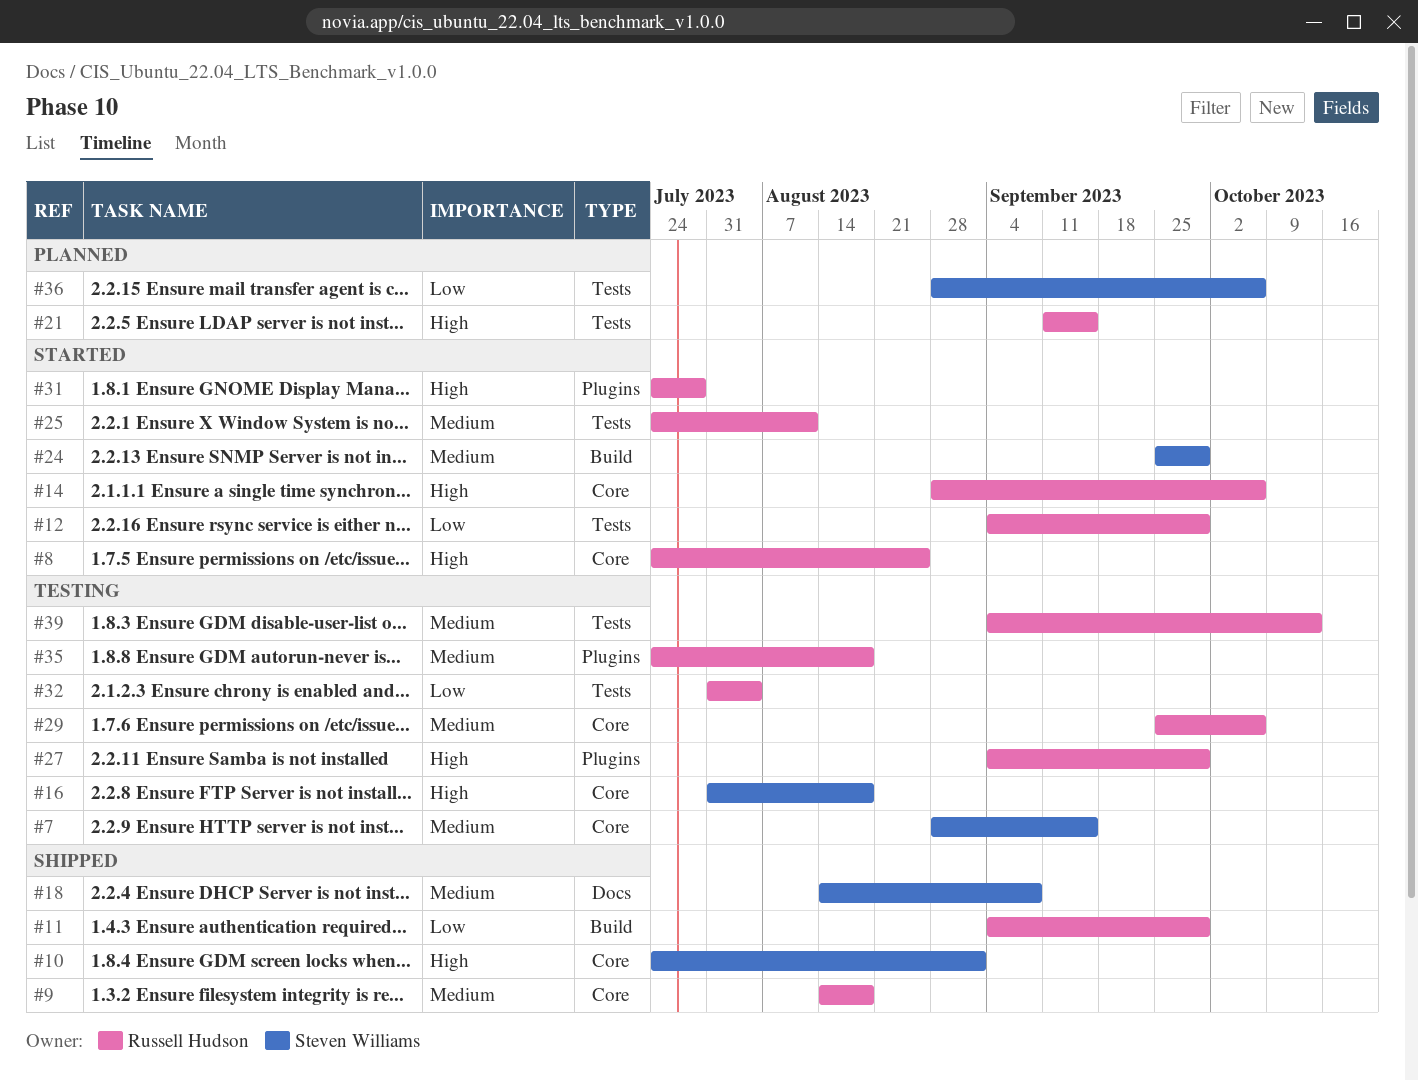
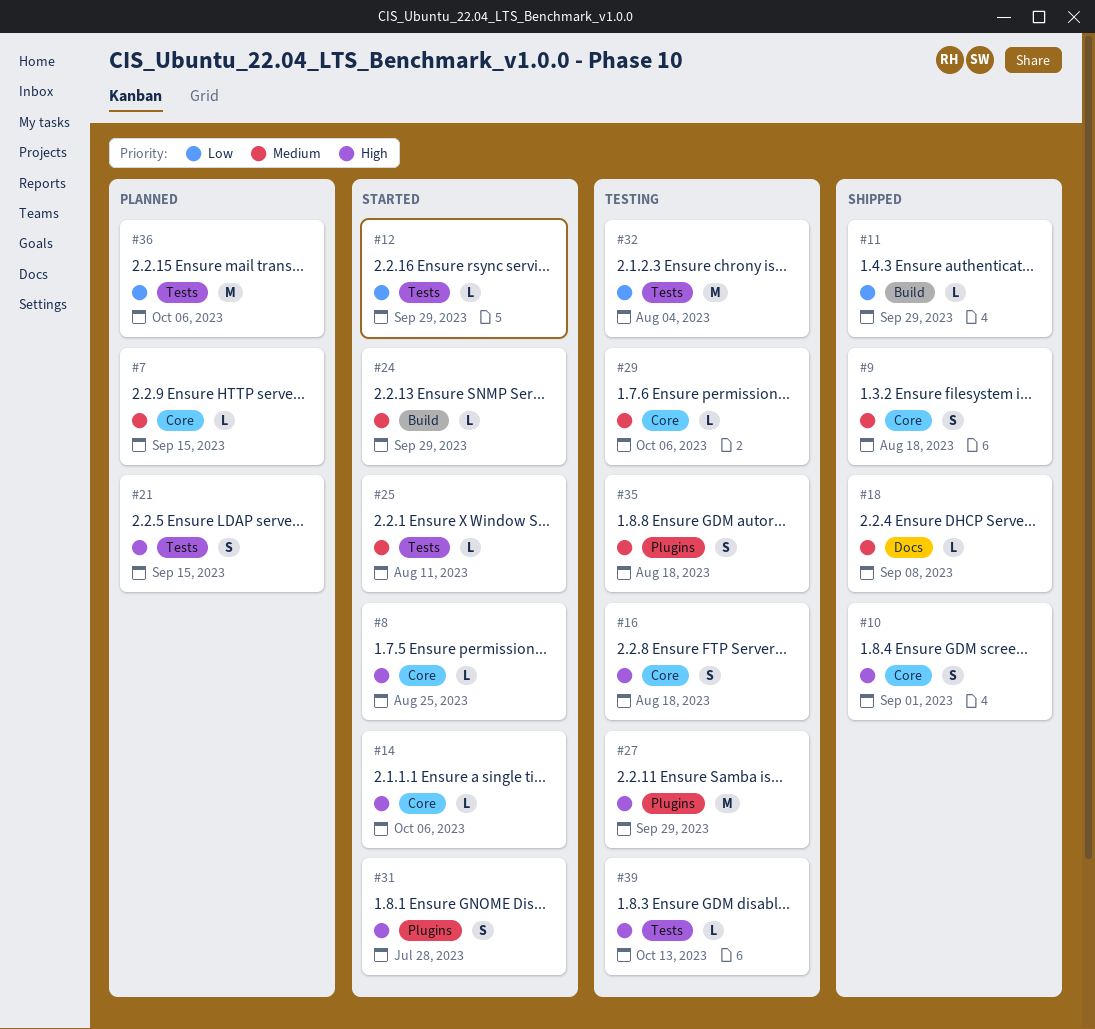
#7, status: Testing -> Planned
#39, priority: Medium -> High

